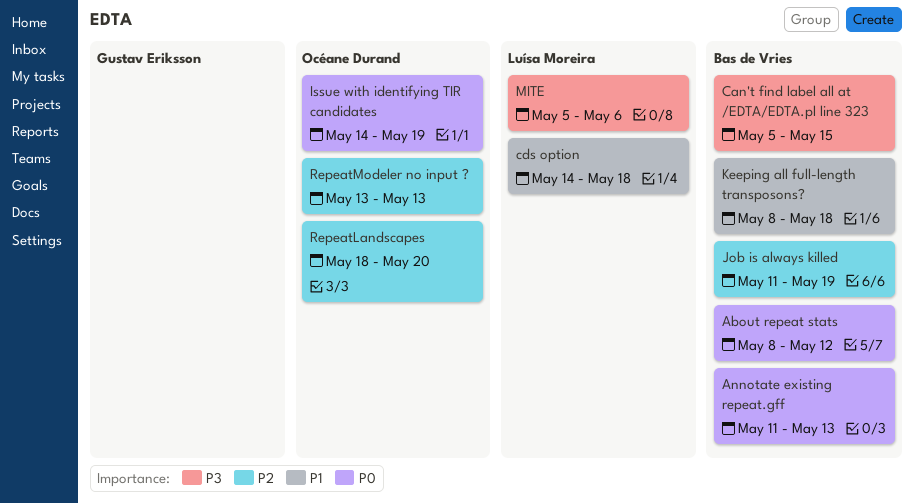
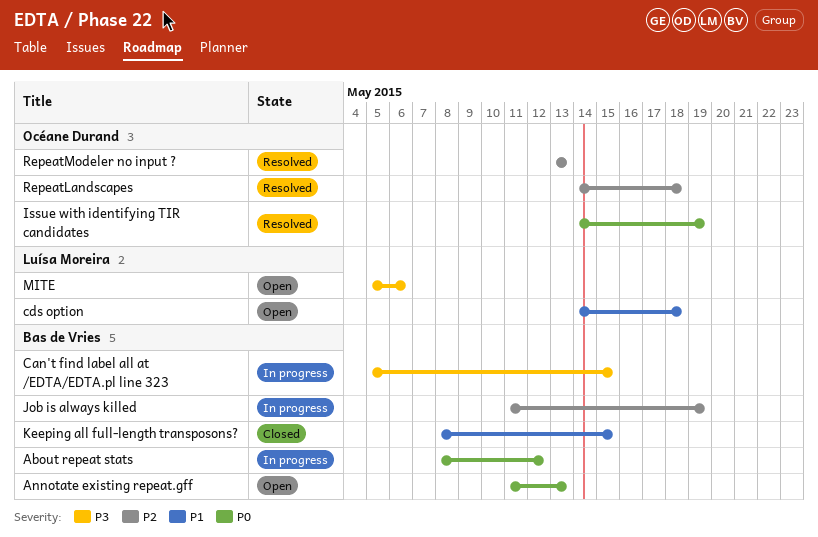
Keeping all full-length transposons?, due: May 18 -> May 15
RepeatLandscapes, start: May 18 -> May 14
RepeatLandscapes, due: May 20 -> May 18

